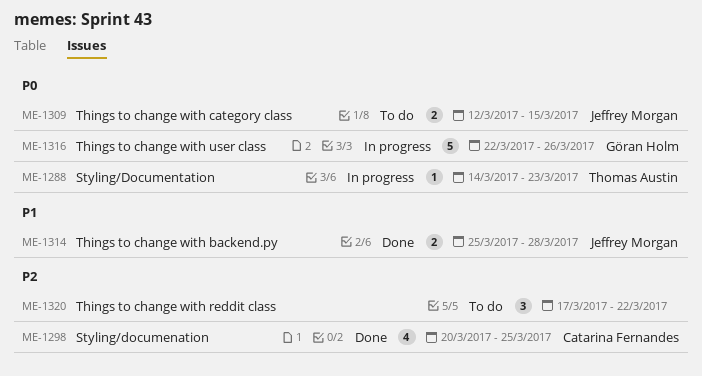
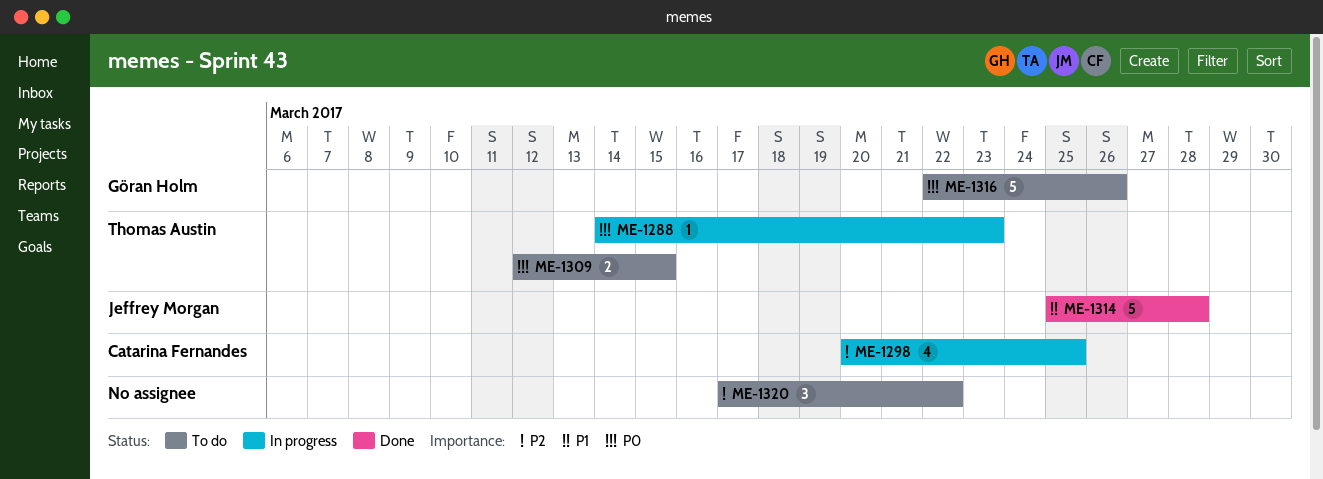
ME-1298, status: Done -> In progress
ME-1309, owner: Jeffrey Morgan -> Thomas Austin
ME-1314, estimate: 2 -> 5
ME-1316, status: In progress -> To do

